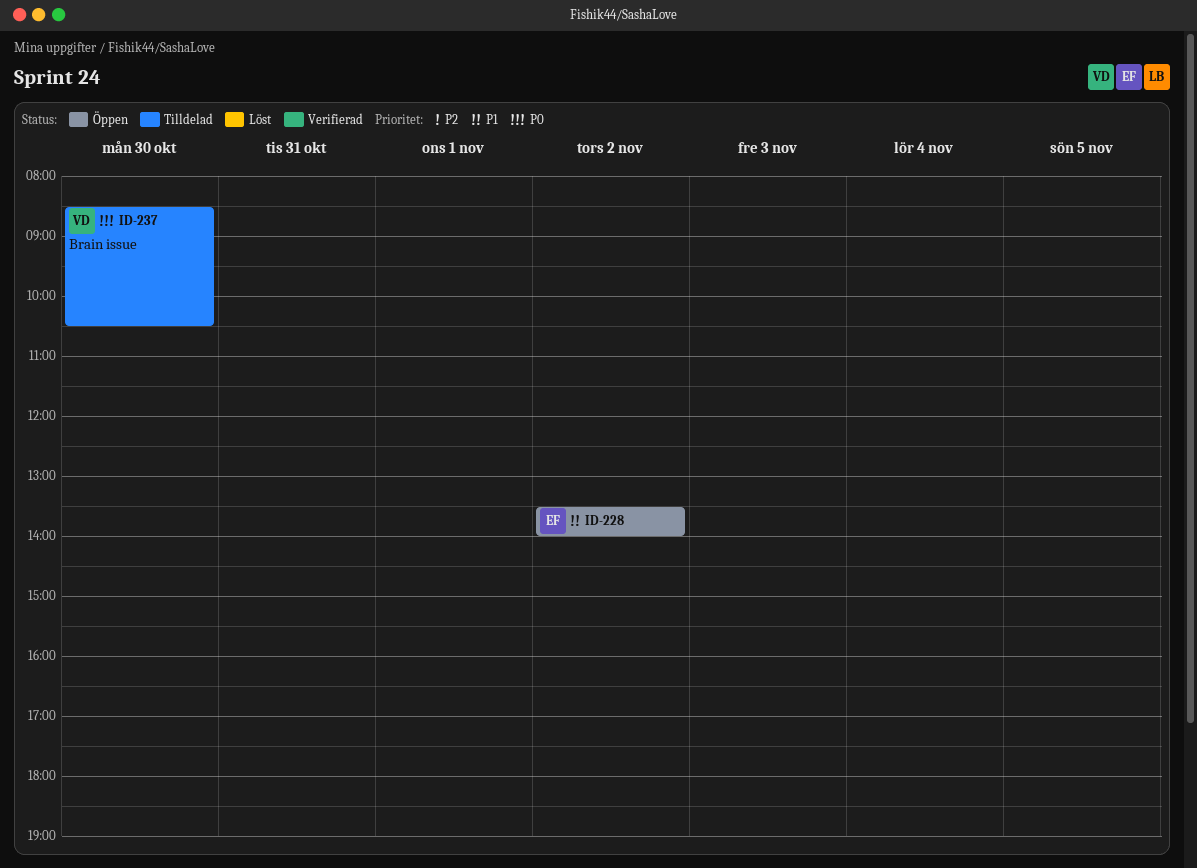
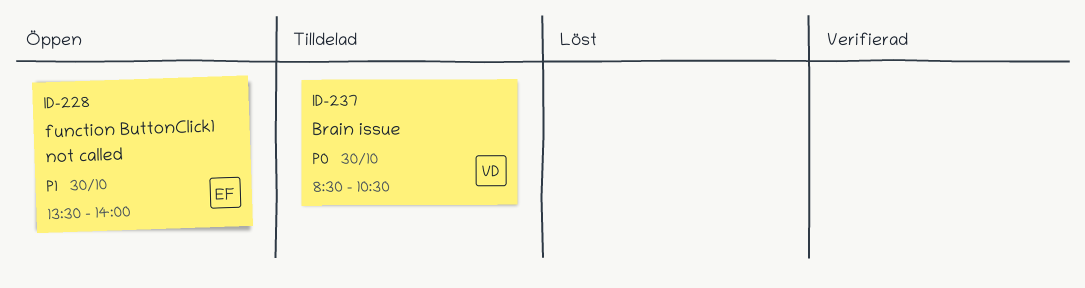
ID-228, day: Nov 2 -> Oct 30

